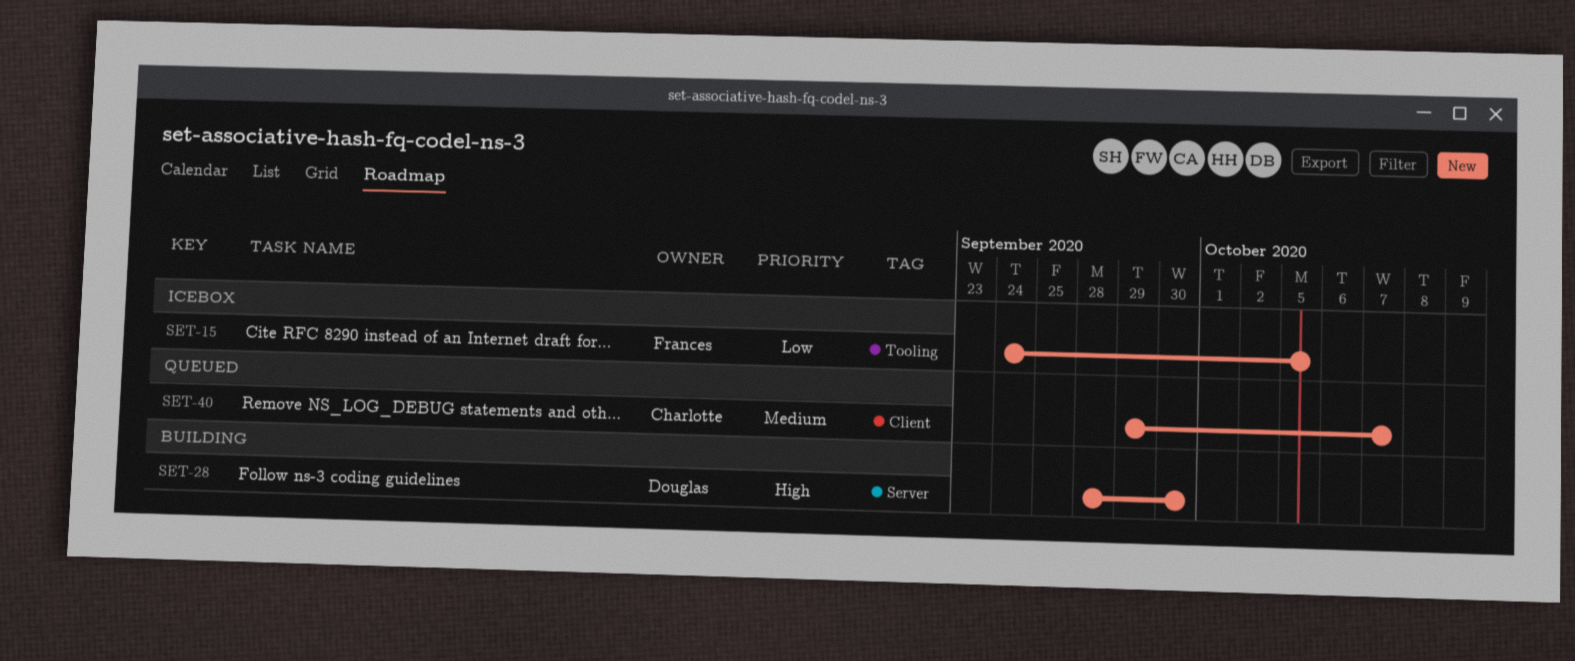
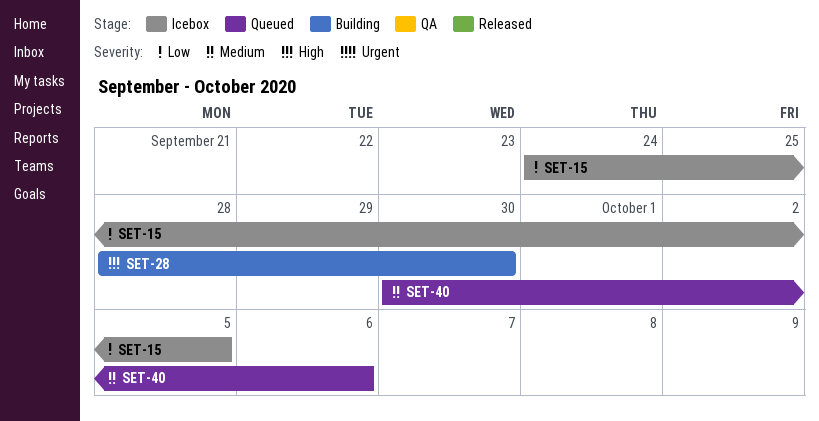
SET-40, start: Sep 29 -> Sep 30
SET-40, due: Oct 7 -> Oct 6

